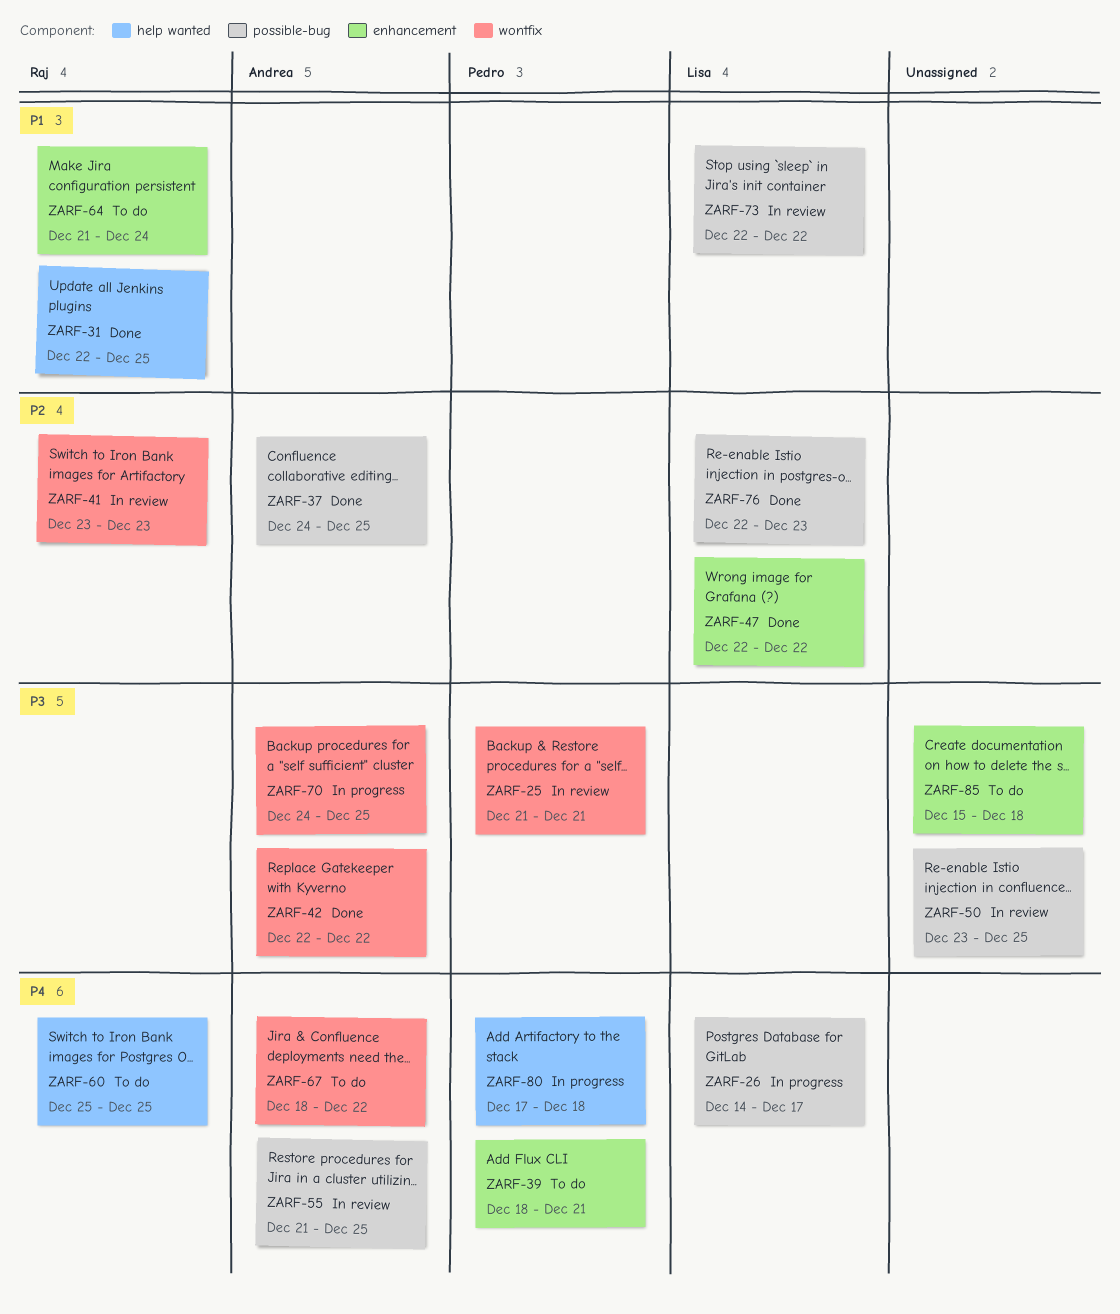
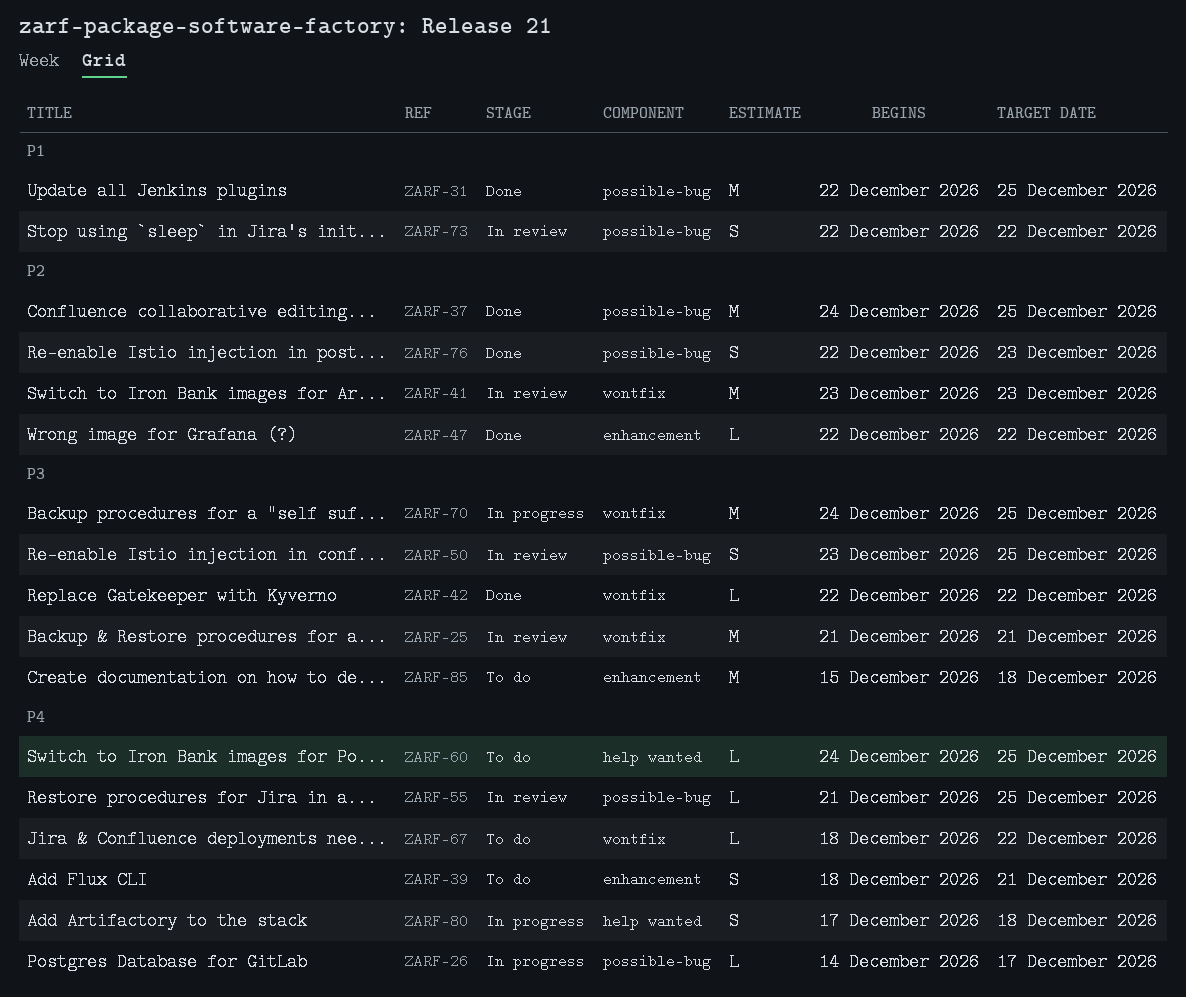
ZARF-31, label: help wanted -> possible-bug
ZARF-60, start: Dec 25 -> Dec 24
ZARF-64: present -> none

